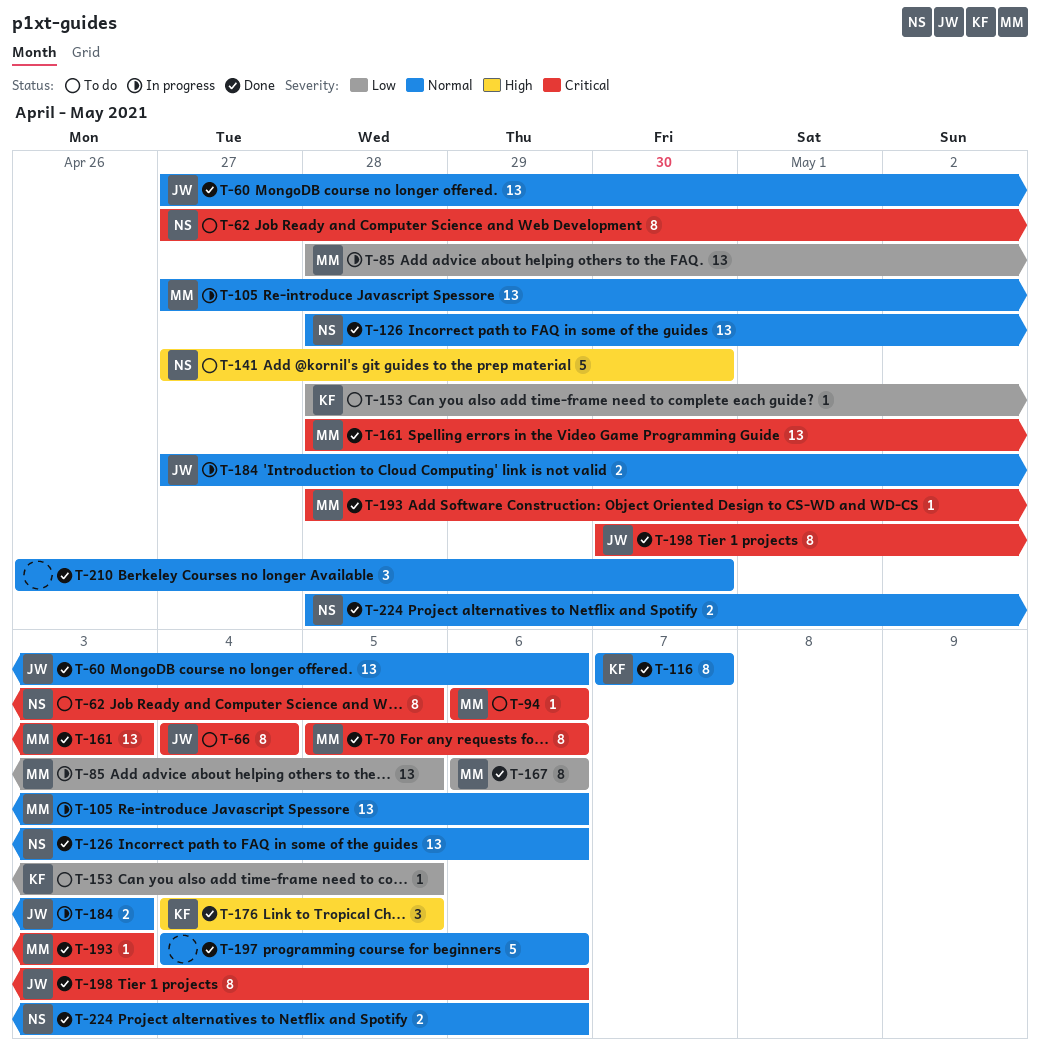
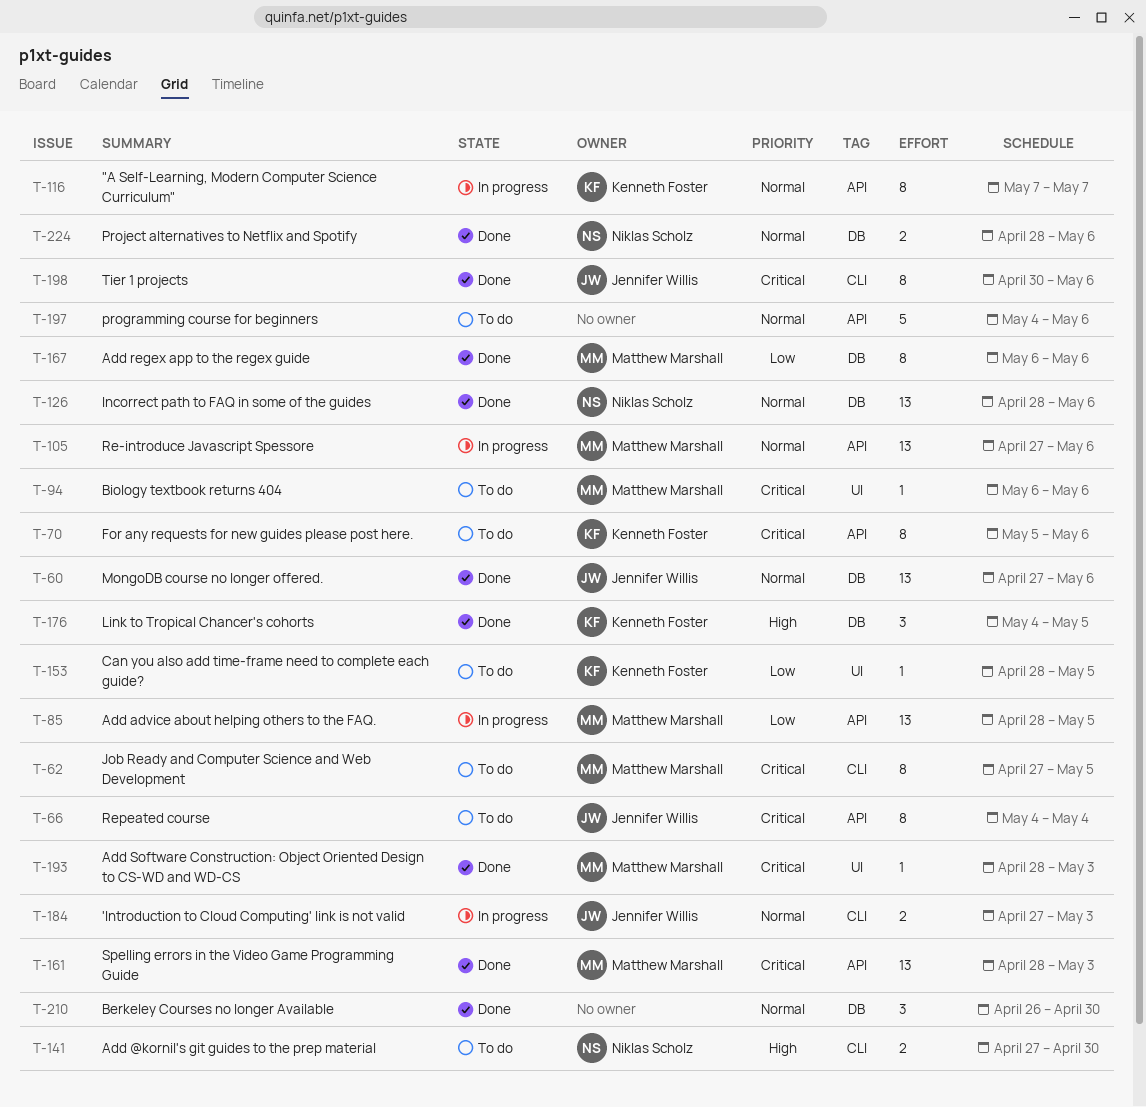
T-62, owner: Niklas Scholz -> Matthew Marshall
T-70, status: Done -> To do
T-70, owner: Matthew Marshall -> Kenneth Foster
T-116, status: Done -> In progress
T-141, estimate: 5 -> 2
T-197, status: Done -> To do

